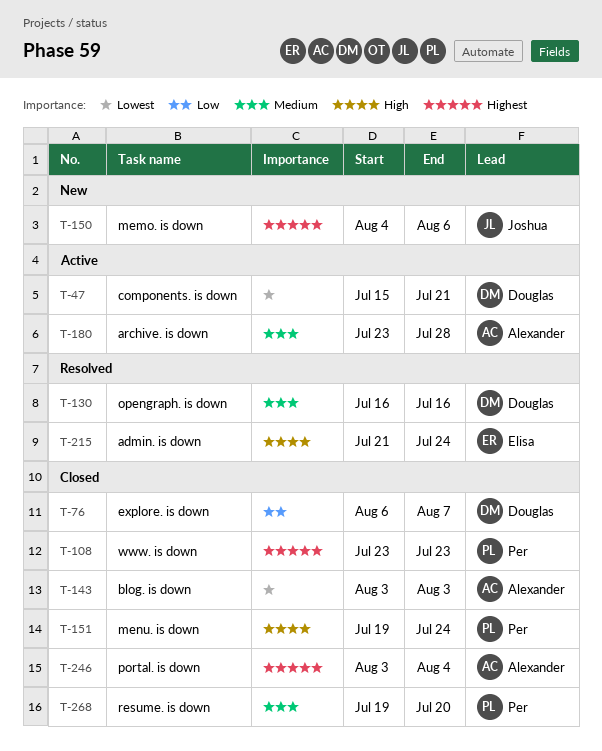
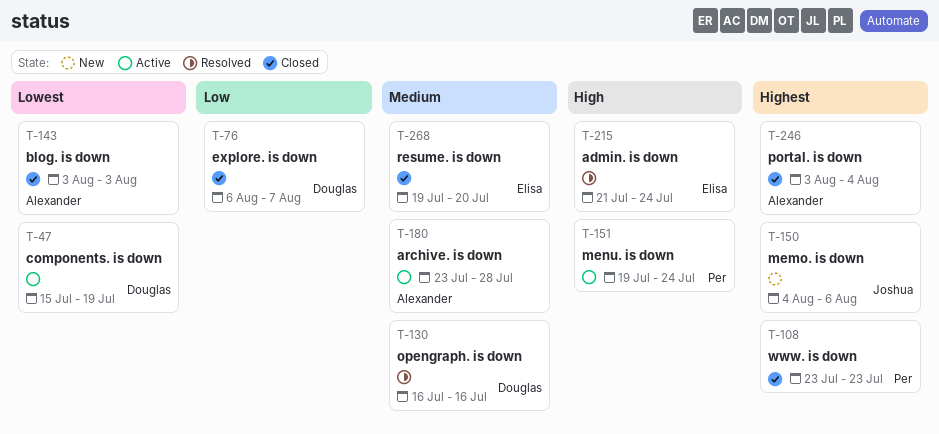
T-47, due: Jul 21 -> Jul 19
T-151, status: Closed -> Active
T-268, owner: Per -> Elisa

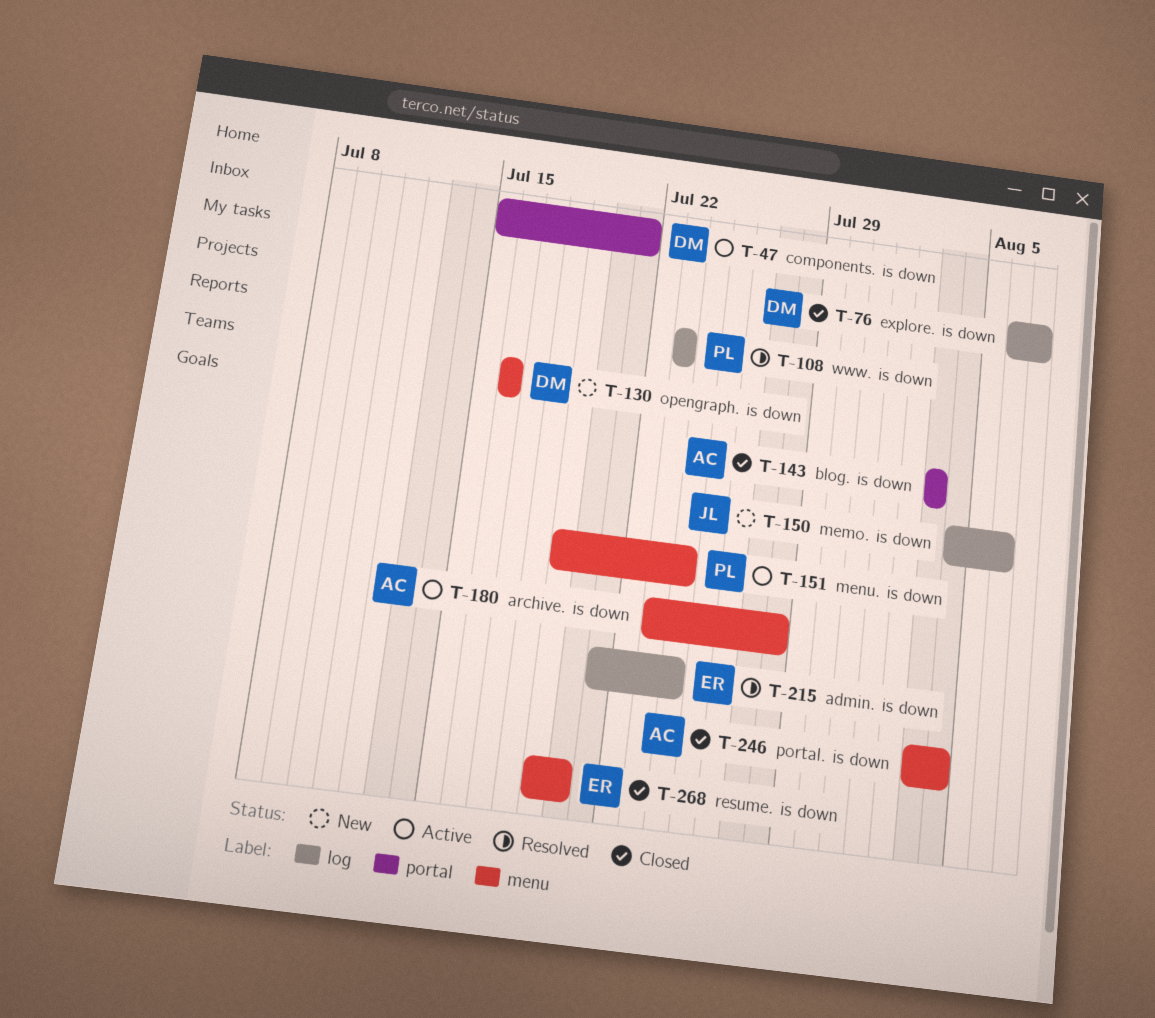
T-47, due: Jul 19 -> Jul 21
T-108, status: Closed -> Resolved
T-130, status: Resolved -> New

